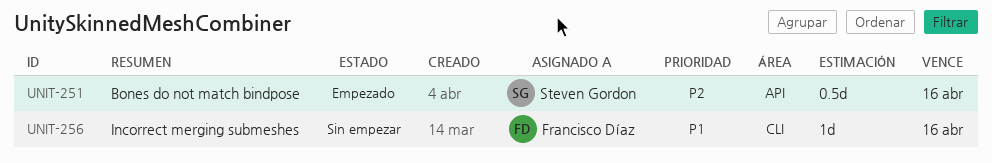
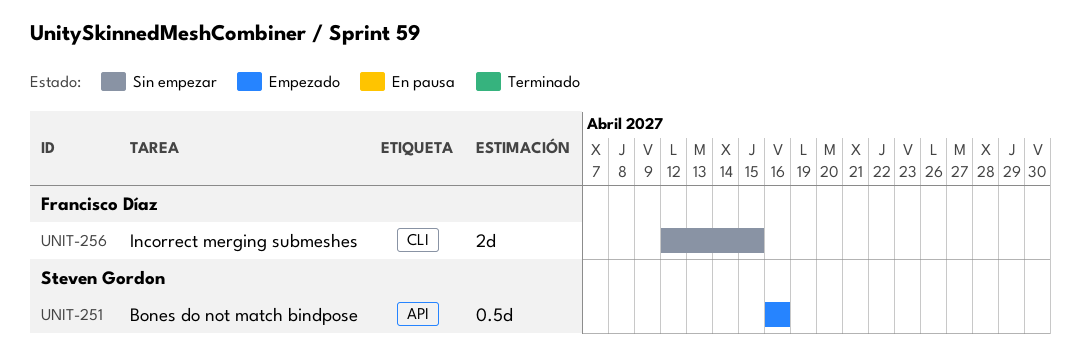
UNIT-256, estimate: 1d -> 2d
UNIT-256, due: Apr 16 -> Apr 15

